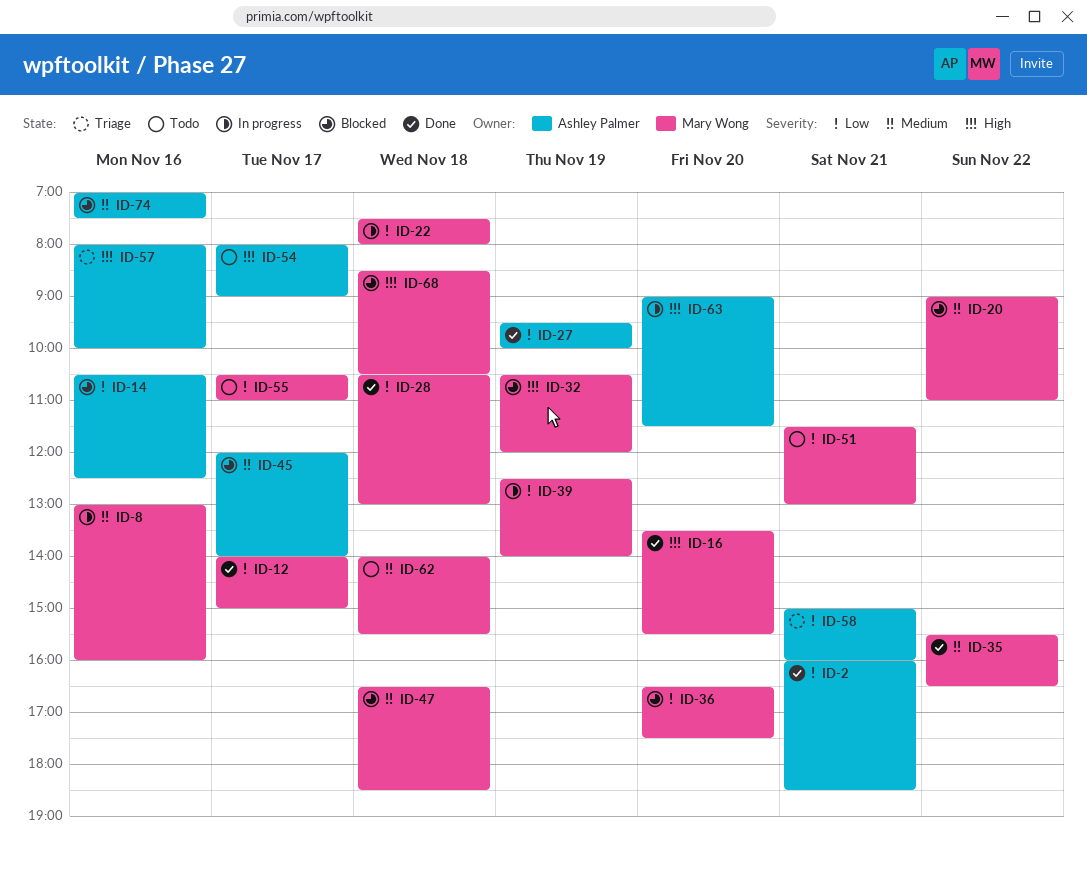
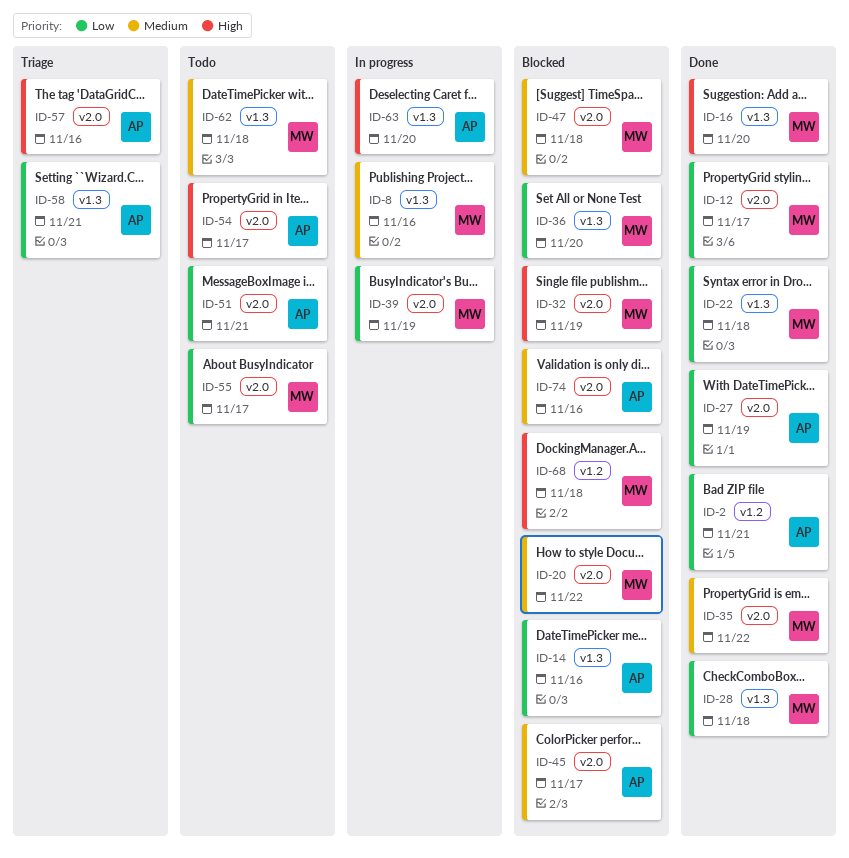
ID-22, status: In progress -> Done
ID-51, owner: Mary Wong -> Ashley Palmer

